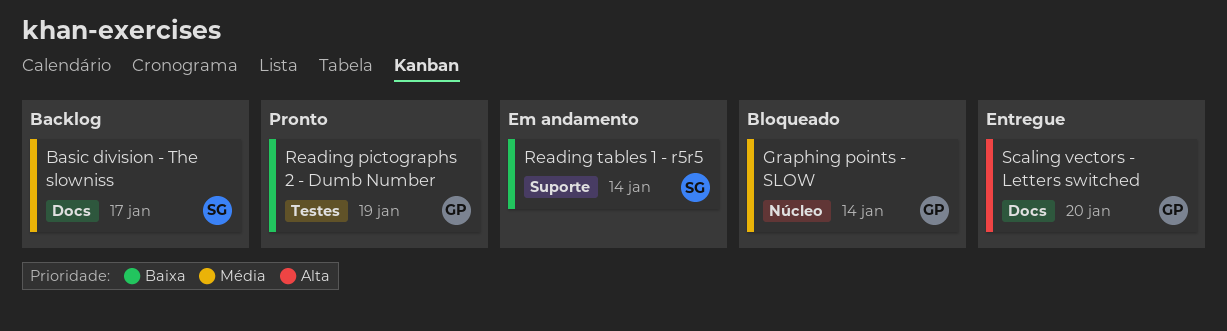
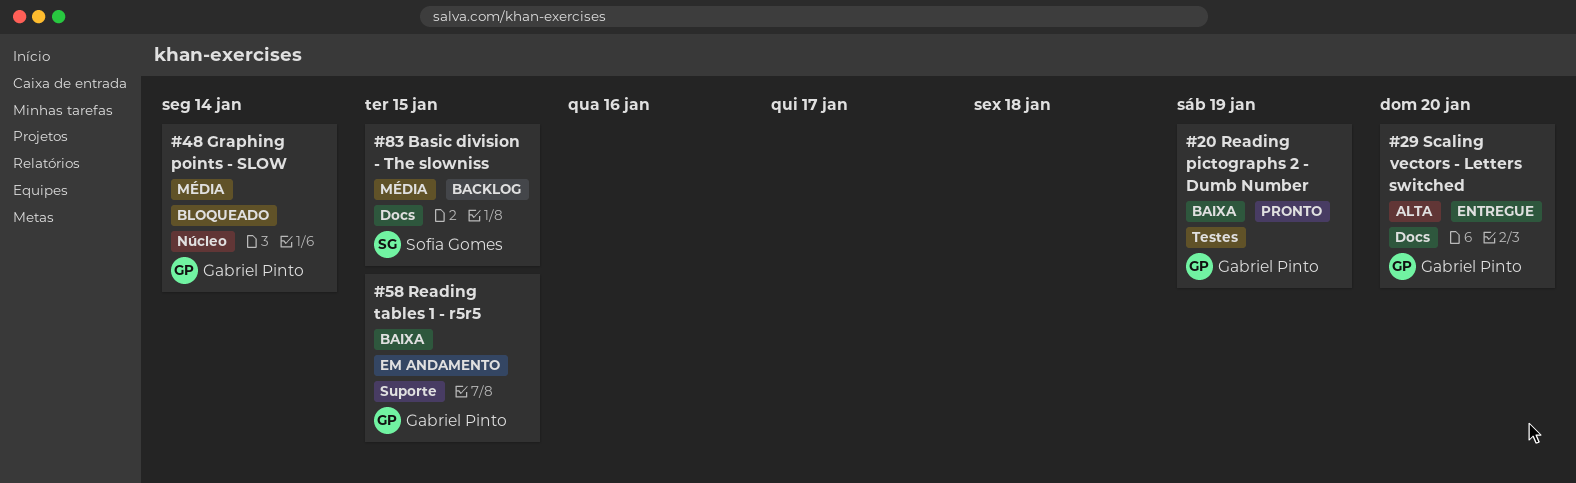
Basic division - The slowniss, due: Jan 17 -> Jan 15
Reading tables 1 - r5r5, owner: Sofia Gomes -> Gabriel Pinto
Reading tables 1 - r5r5, due: Jan 14 -> Jan 15

